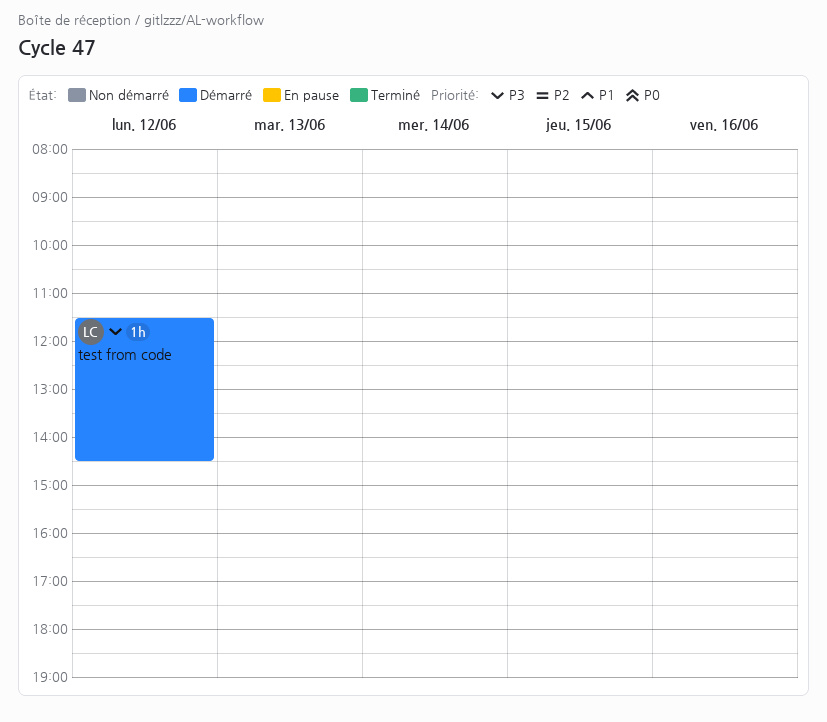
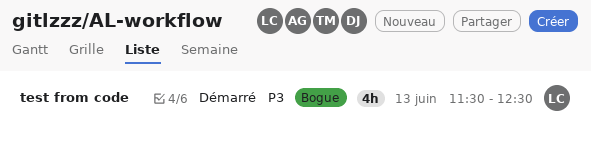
test from code, estimate: 1h -> 4h
test from code, day: Jun 12 -> Jun 13
test from code, ends: 14:30 -> 12:30

